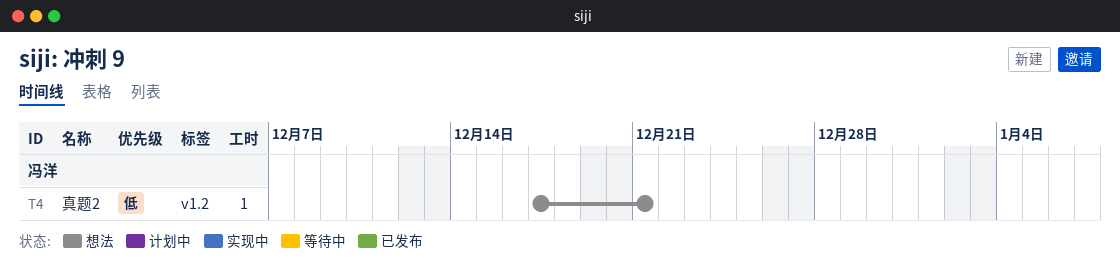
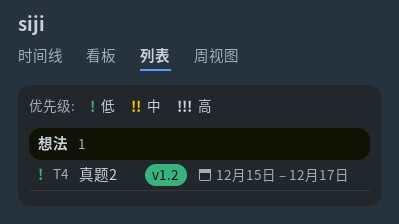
T4, start: Dec 17 -> Dec 15
T4, due: Dec 21 -> Dec 17

